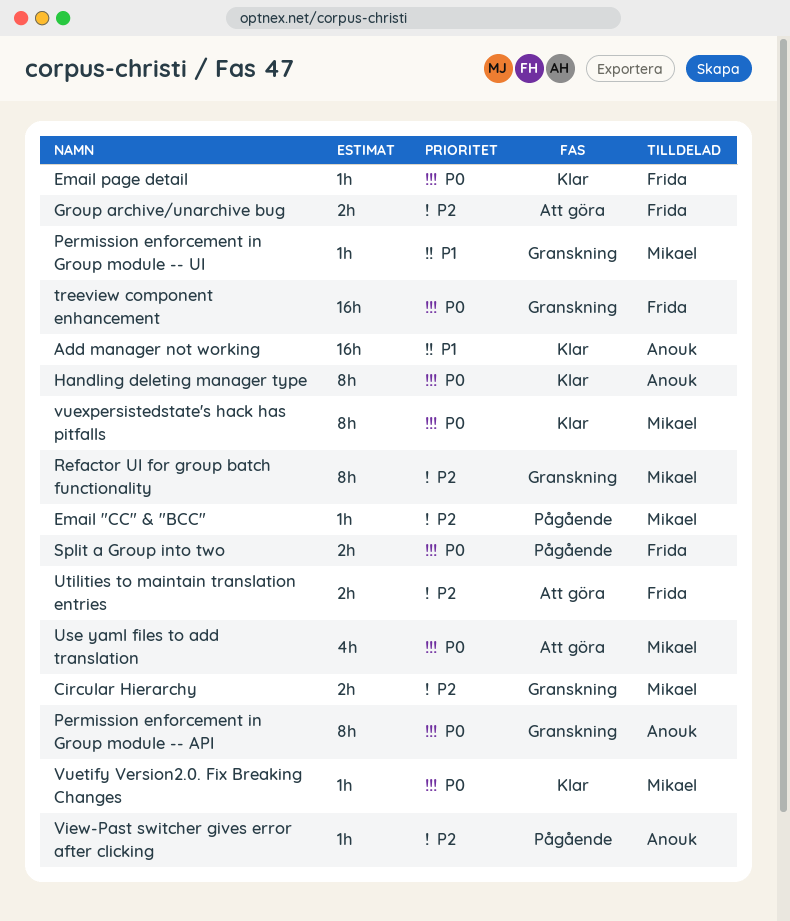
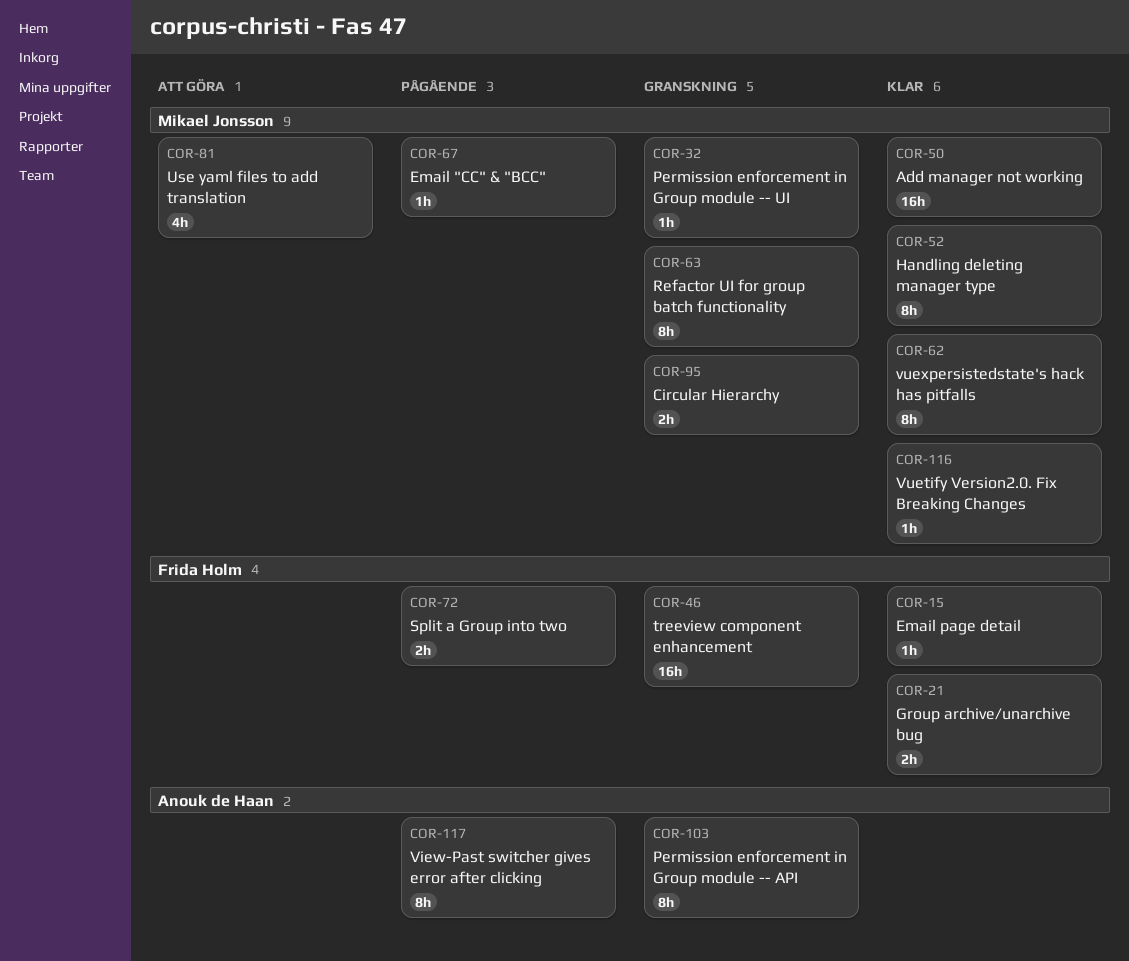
Add manager not working, owner: Anouk de Haan -> Mikael Jonsson
Group archive/unarchive bug, status: Att göra -> Klar
Handling deleting manager type, owner: Anouk de Haan -> Mikael Jonsson
Utilities to maintain translation entries: present -> none
View-Past switcher gives error after clicking, estimate: 1h -> 8h

